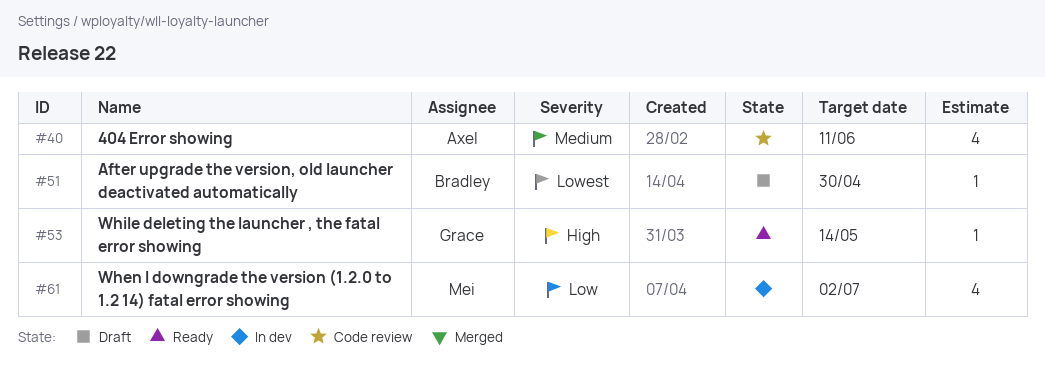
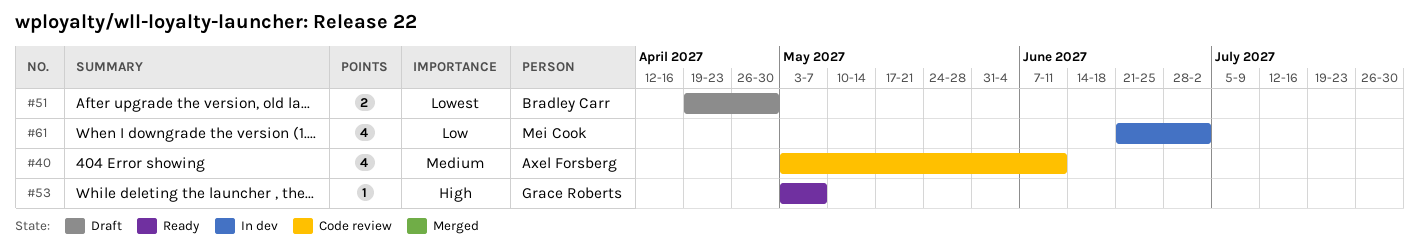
#51, estimate: 1 -> 2
#53, due: May 14 -> May 7

